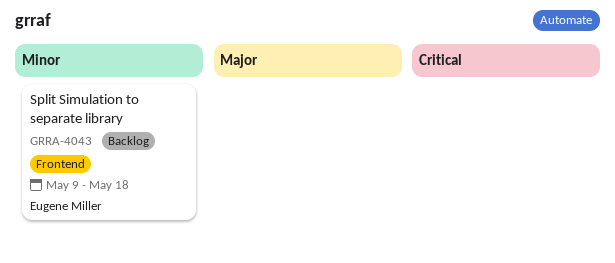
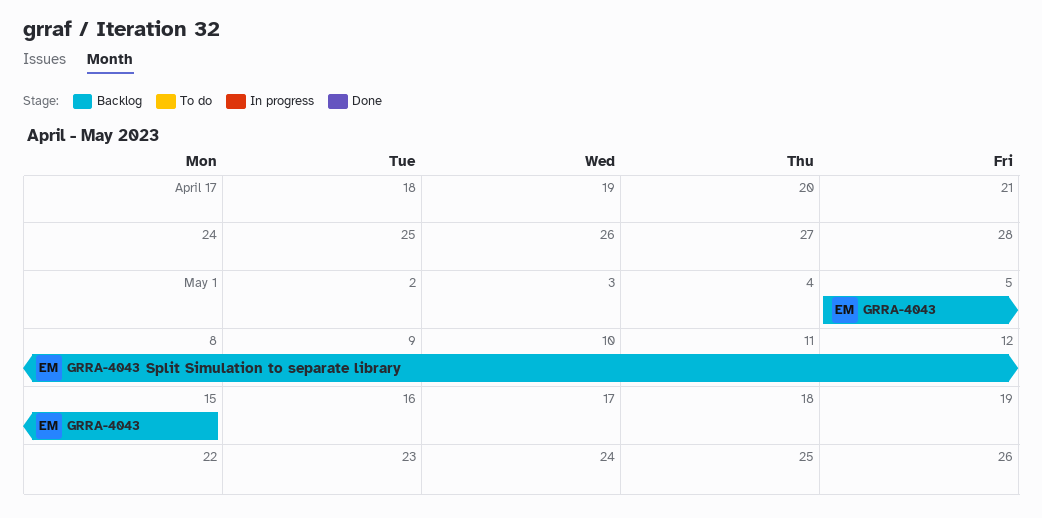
GRRA-4043, start: May 9 -> May 5
GRRA-4043, due: May 18 -> May 15

